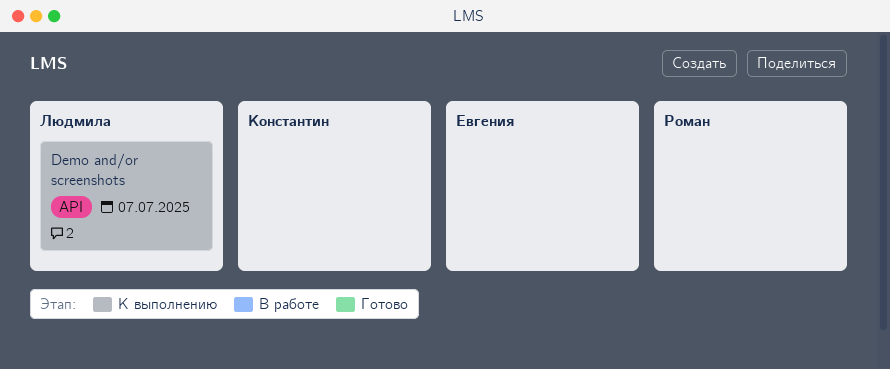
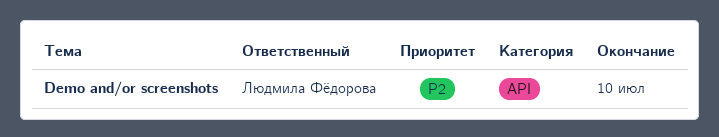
Demo and/or screenshots, due: Jul 7 -> Jul 10

